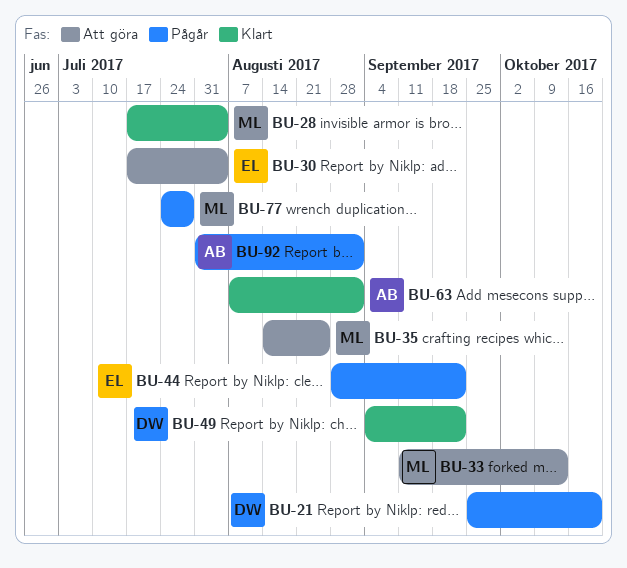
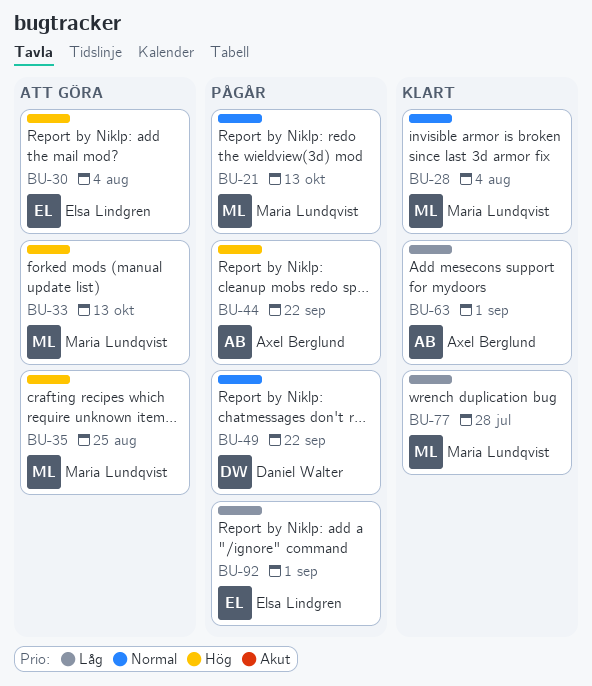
BU-21, owner: Daniel Walter -> Maria Lundqvist
BU-21, due: Oct 20 -> Oct 13
BU-44, owner: Elsa Lindgren -> Axel Berglund
BU-49, status: Klart -> Pågår
BU-77, status: Pågår -> Klart
BU-92, owner: Axel Berglund -> Elsa Lindgren

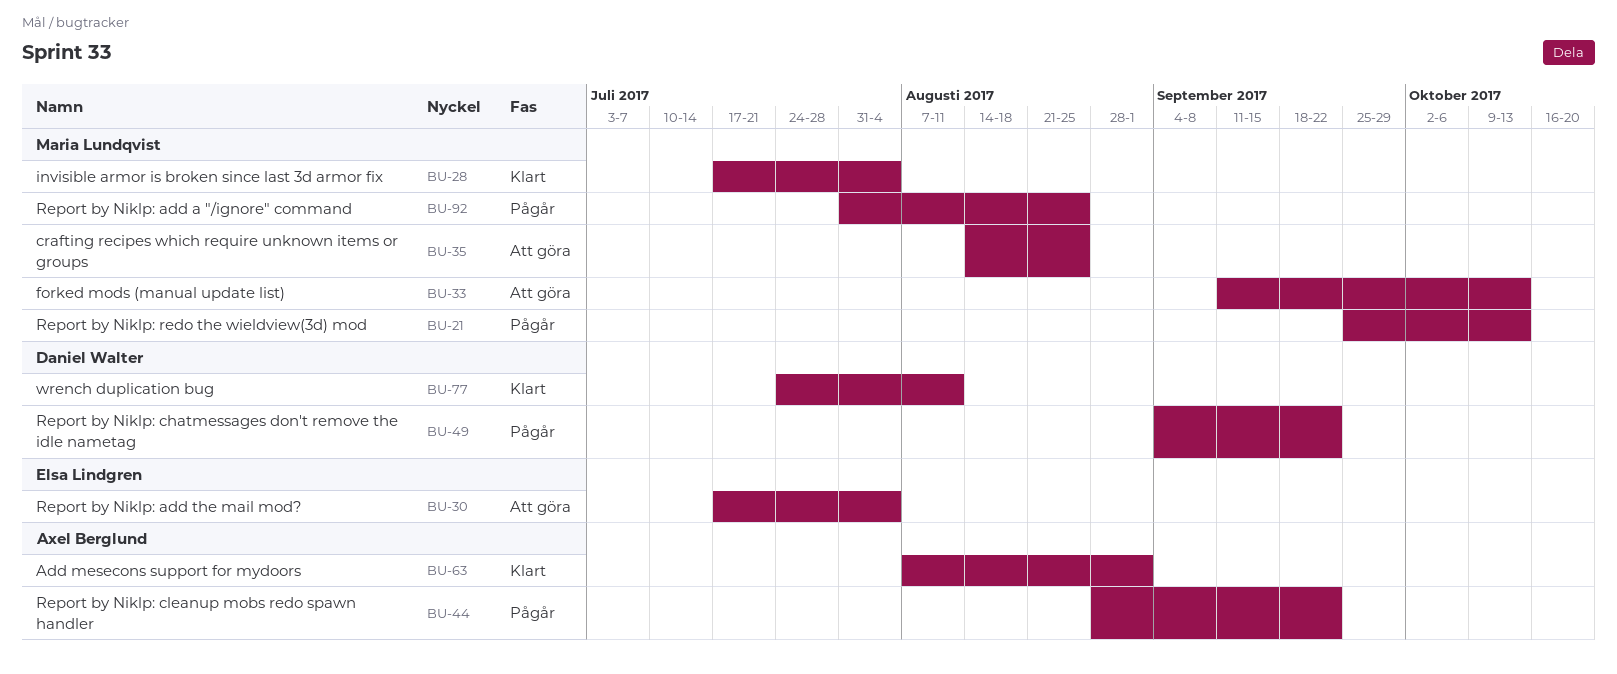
BU-77, owner: Maria Lundqvist -> Daniel Walter
BU-77, due: Jul 28 -> Aug 11
BU-92, owner: Elsa Lindgren -> Maria Lundqvist
BU-92, due: Sep 1 -> Aug 25

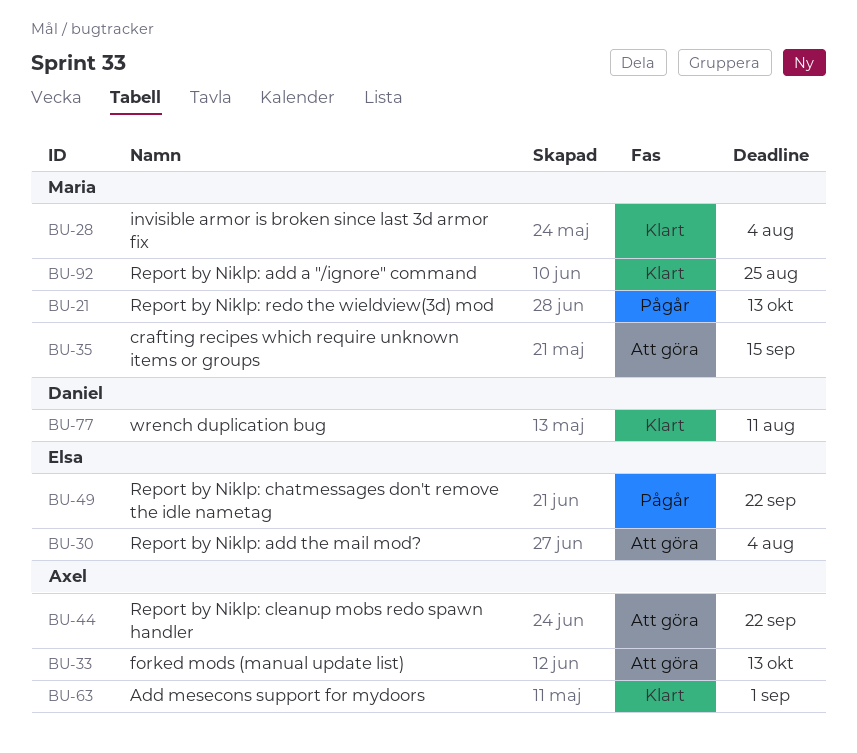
BU-33, owner: Maria Lundqvist -> Axel Berglund
BU-35, due: Aug 25 -> Sep 15
BU-44, status: Pågår -> Att göra
BU-49, owner: Daniel Walter -> Elsa Lindgren
BU-92, status: Pågår -> Klart

